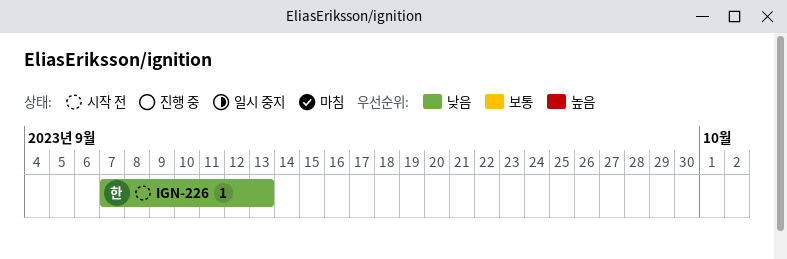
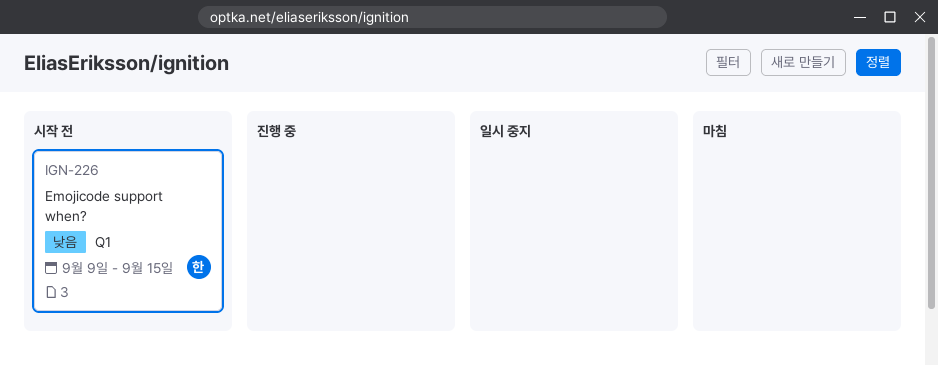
IGN-226, start: Sep 7 -> Sep 9
IGN-226, due: Sep 13 -> Sep 15

